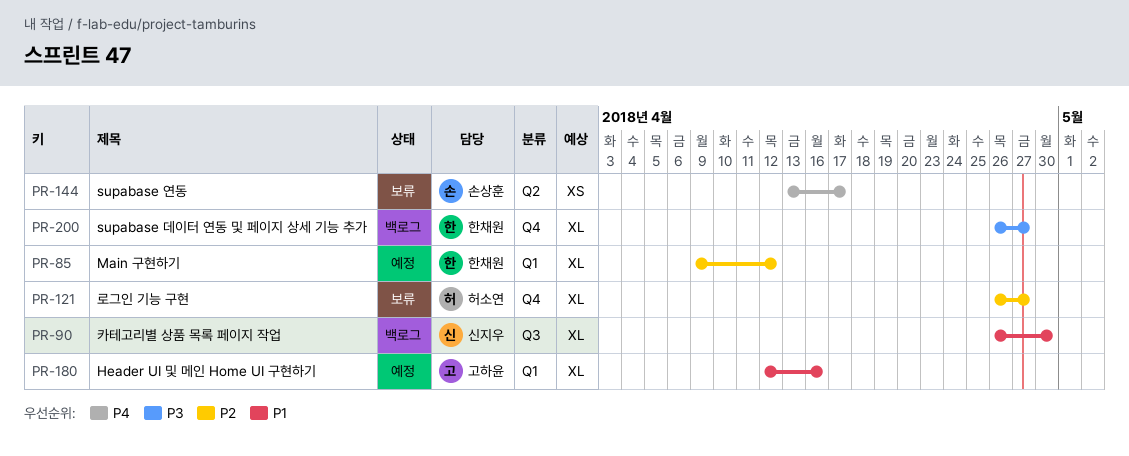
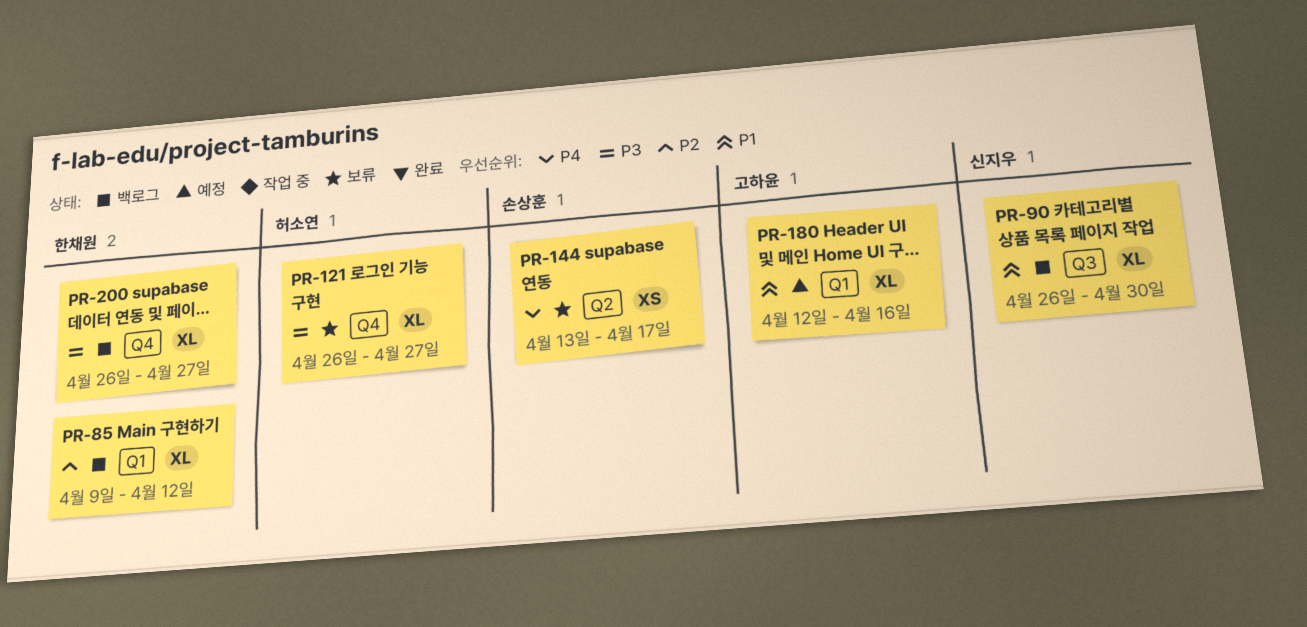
PR-85, status: 예정 -> 백로그
PR-121, priority: P2 -> P3

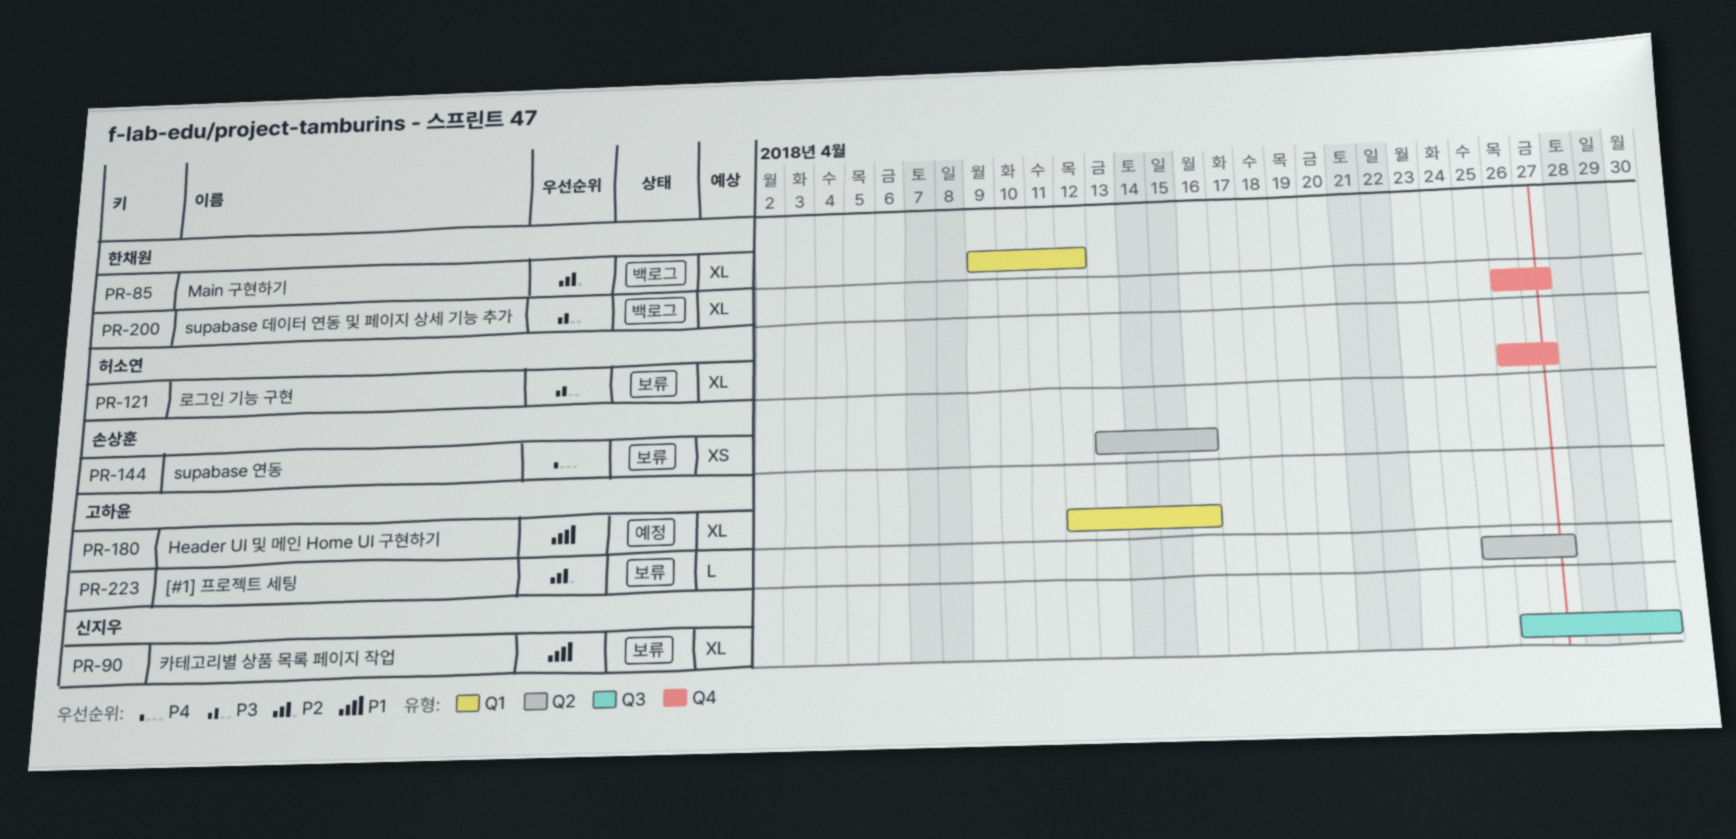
PR-90, status: 백로그 -> 보류
PR-144, due: Apr 17 -> Apr 16
PR-223: none -> present

